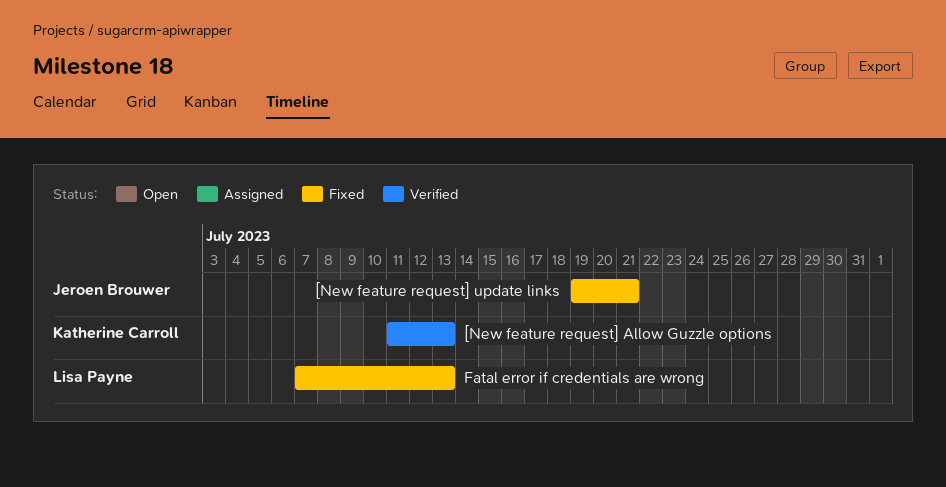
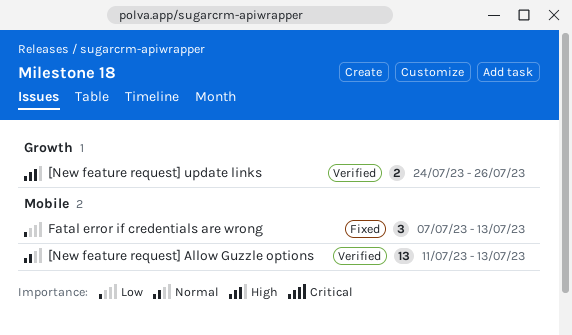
[New feature request] update links, status: Fixed -> Verified
[New feature request] update links, start: Jul 19 -> Jul 24
[New feature request] update links, due: Jul 21 -> Jul 26

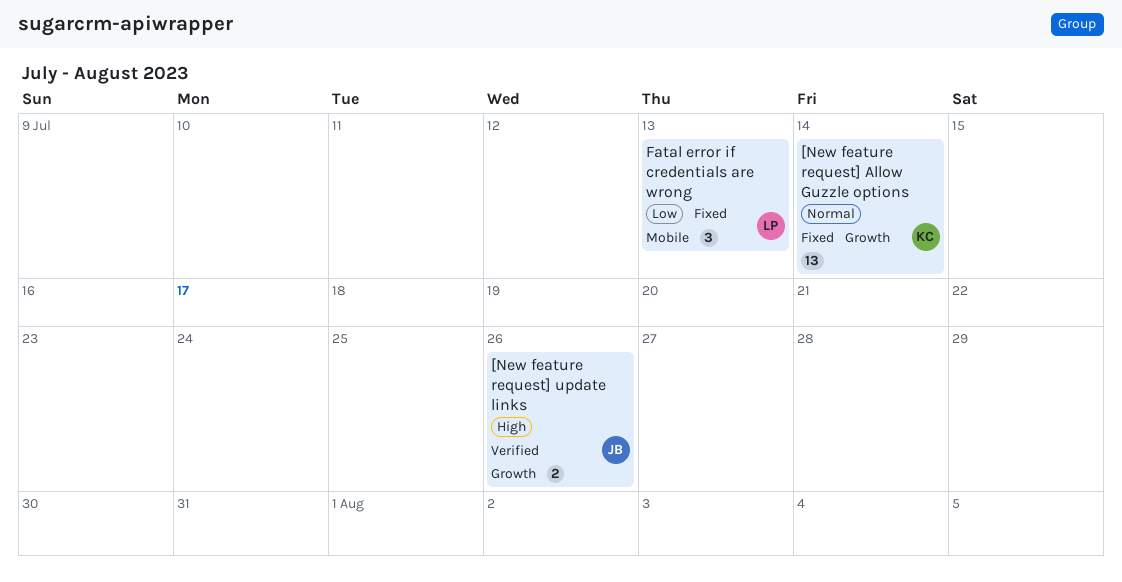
[New feature request] Allow Guzzle options, status: Verified -> Fixed
[New feature request] Allow Guzzle options, label: Mobile -> Growth
[New feature request] Allow Guzzle options, due: Jul 13 -> Jul 14

